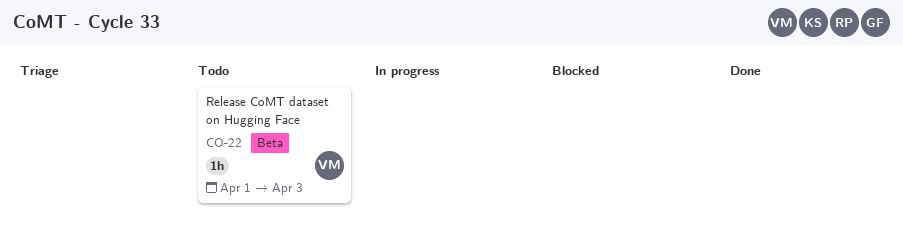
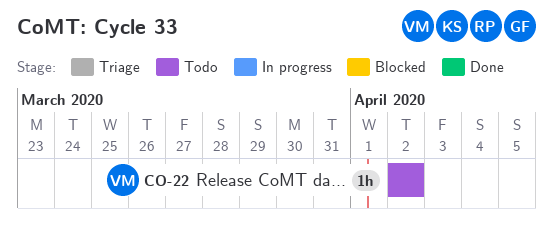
CO-22, start: Apr 1 -> Apr 2
CO-22, due: Apr 3 -> Apr 2

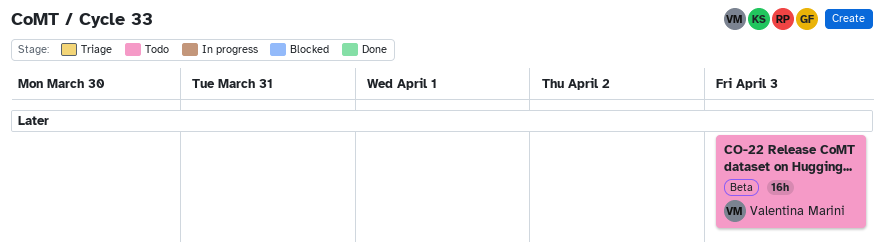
CO-22, estimate: 1h -> 16h
CO-22, due: Apr 2 -> Apr 3

